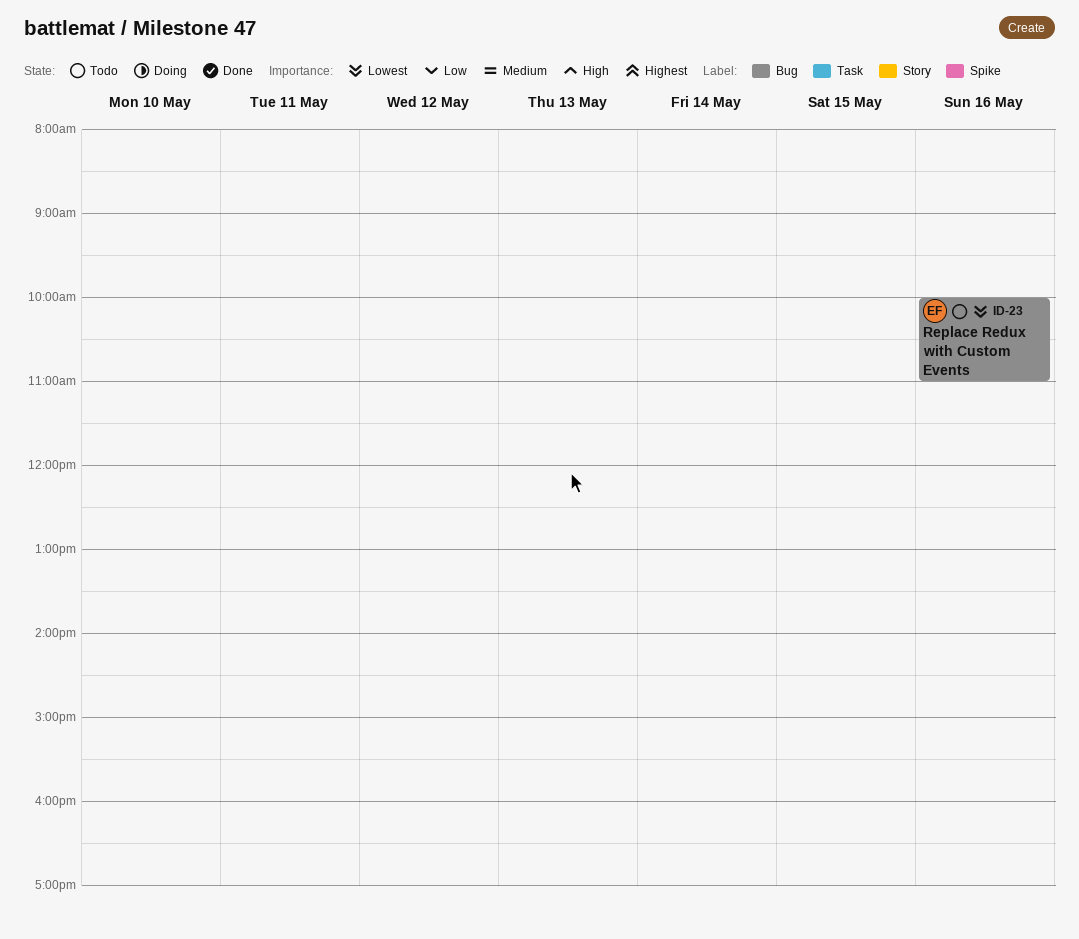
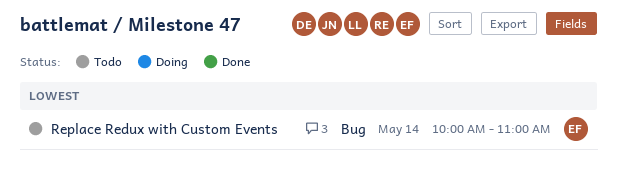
Replace Redux with Custom Events, day: May 16 -> May 14

